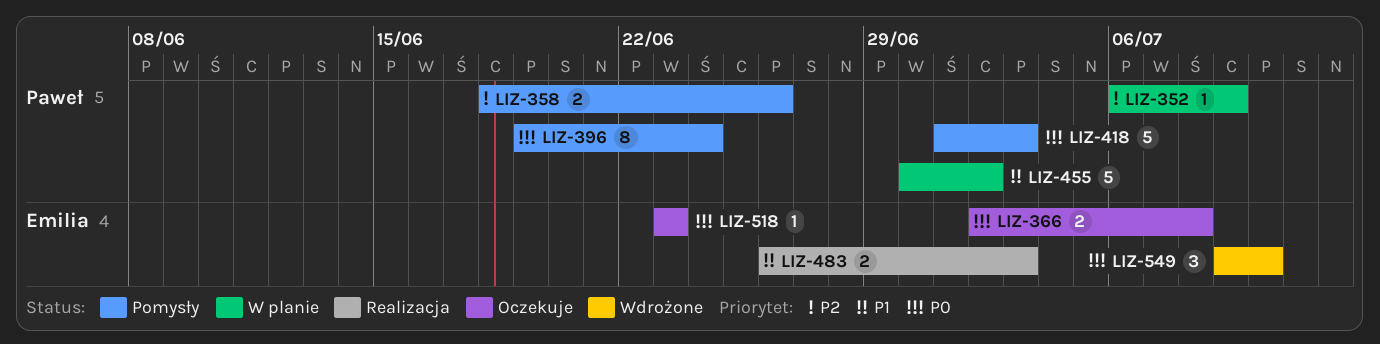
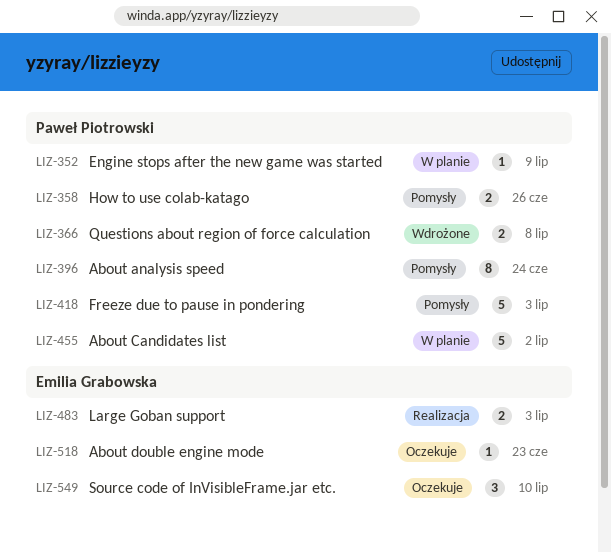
LIZ-366, status: Oczekuje -> Wdrożone
LIZ-366, owner: Emilia Grabowska -> Paweł Piotrowski
LIZ-549, status: Wdrożone -> Oczekuje

